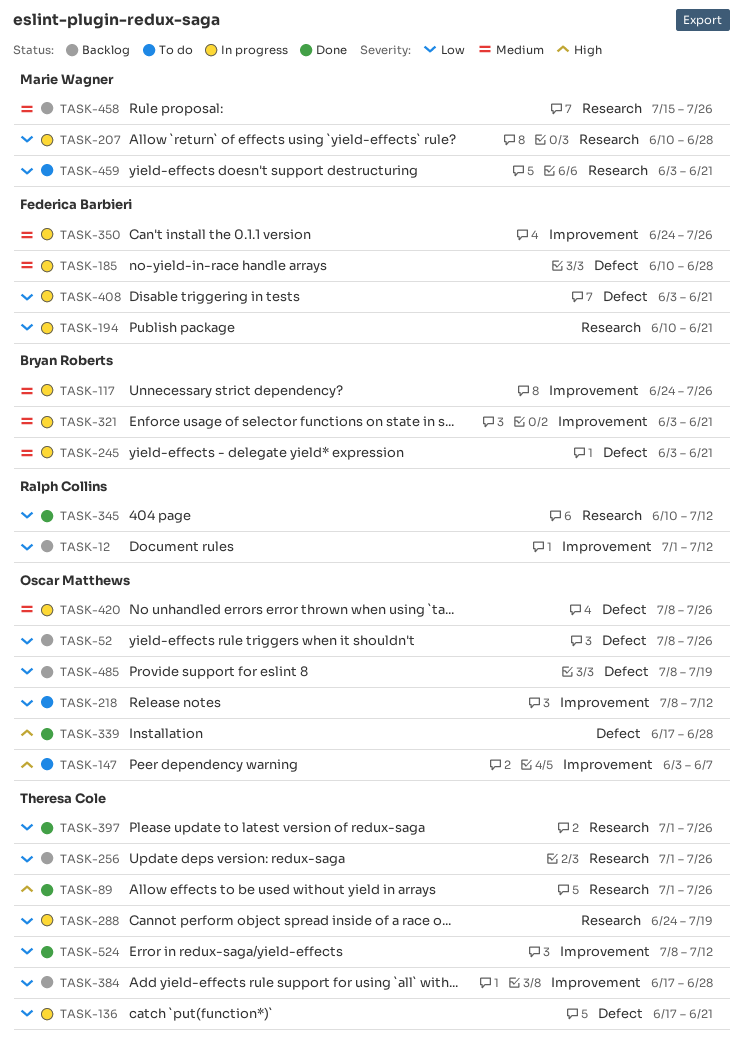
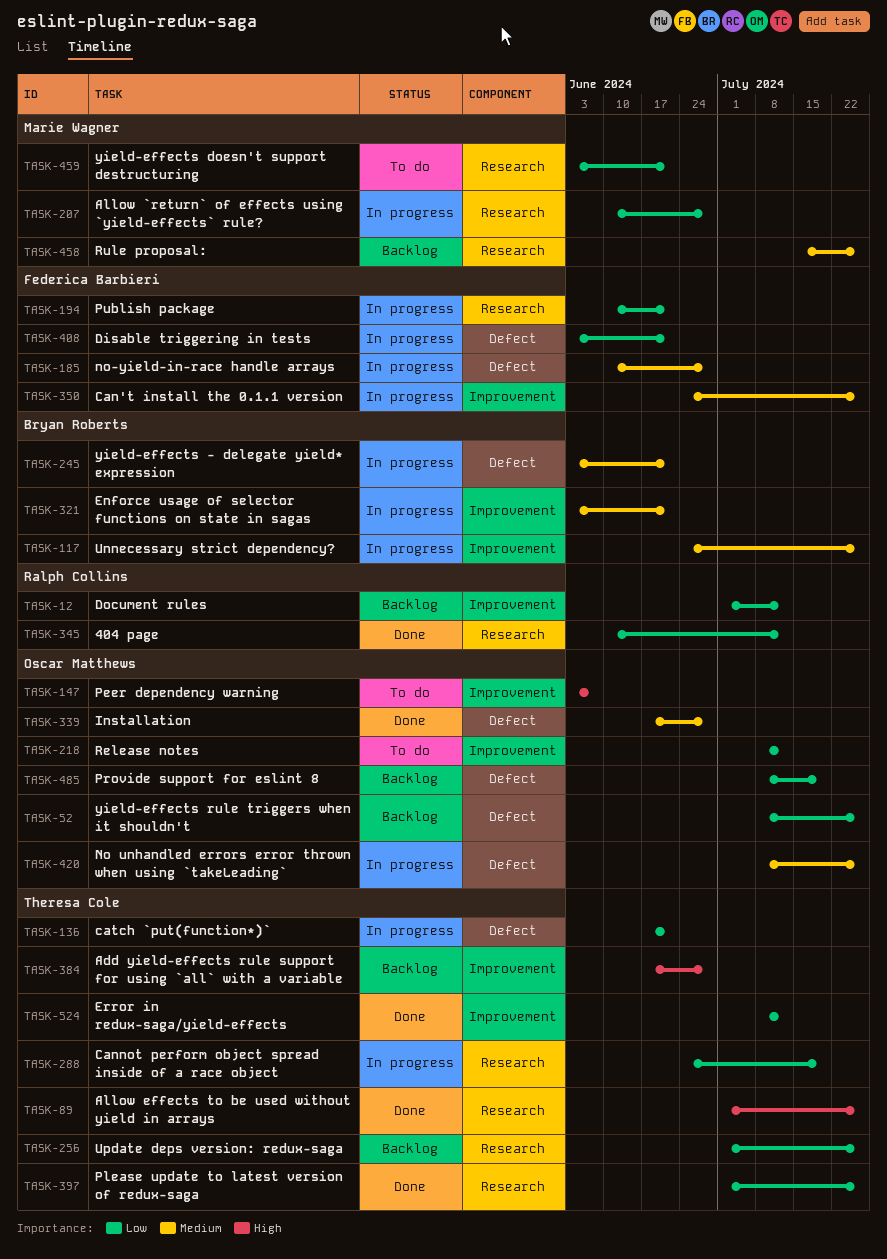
TASK-339, priority: High -> Medium
TASK-384, priority: Low -> High

